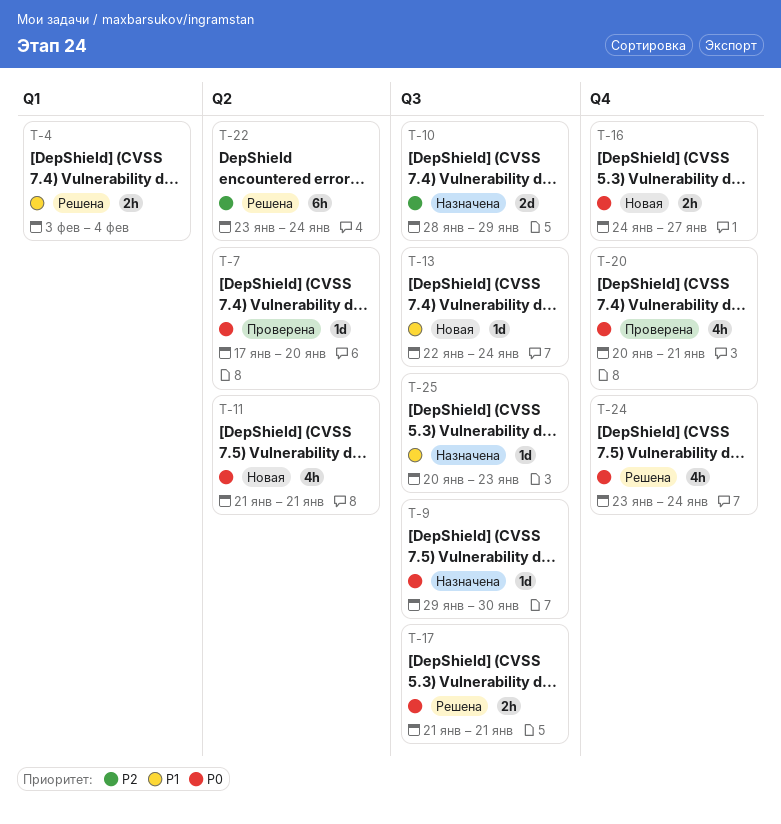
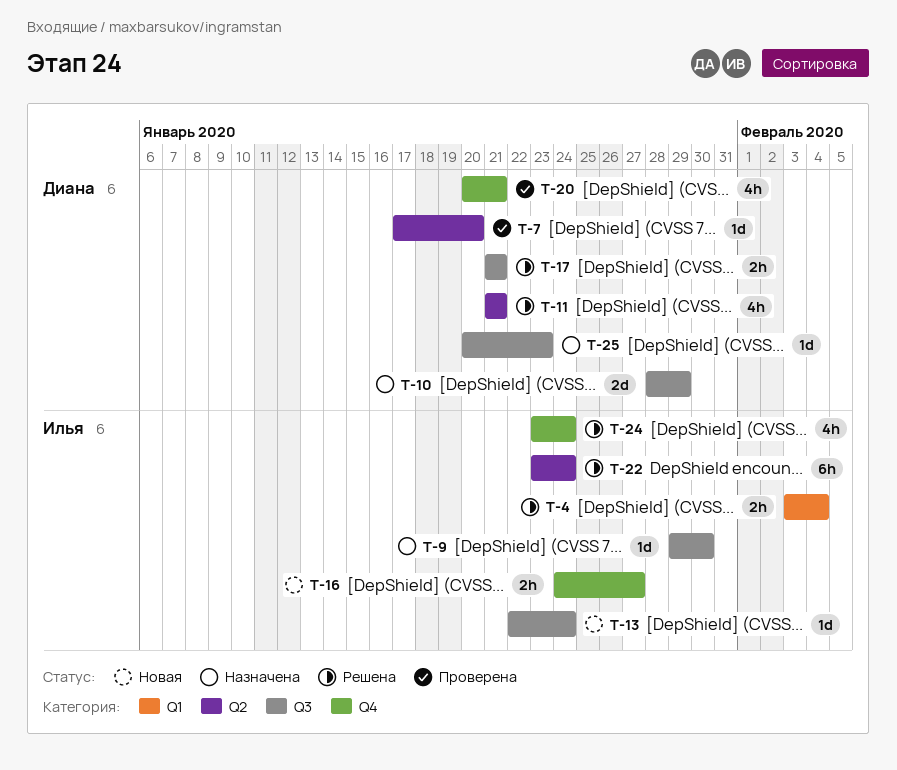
T-11, status: Новая -> Решена

